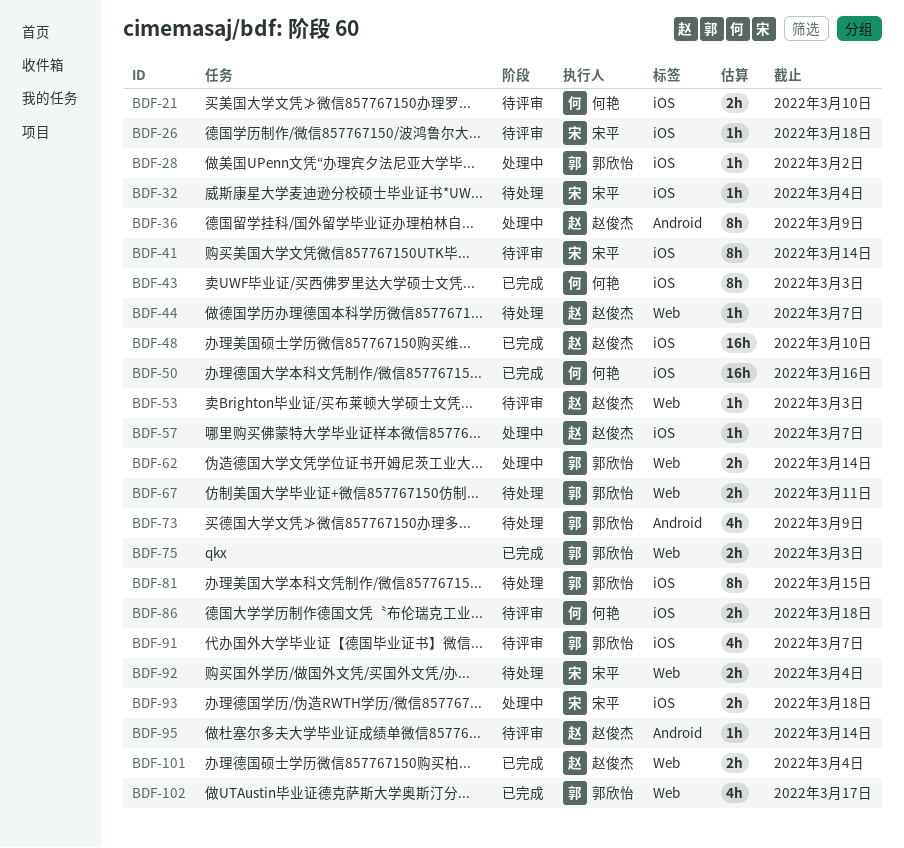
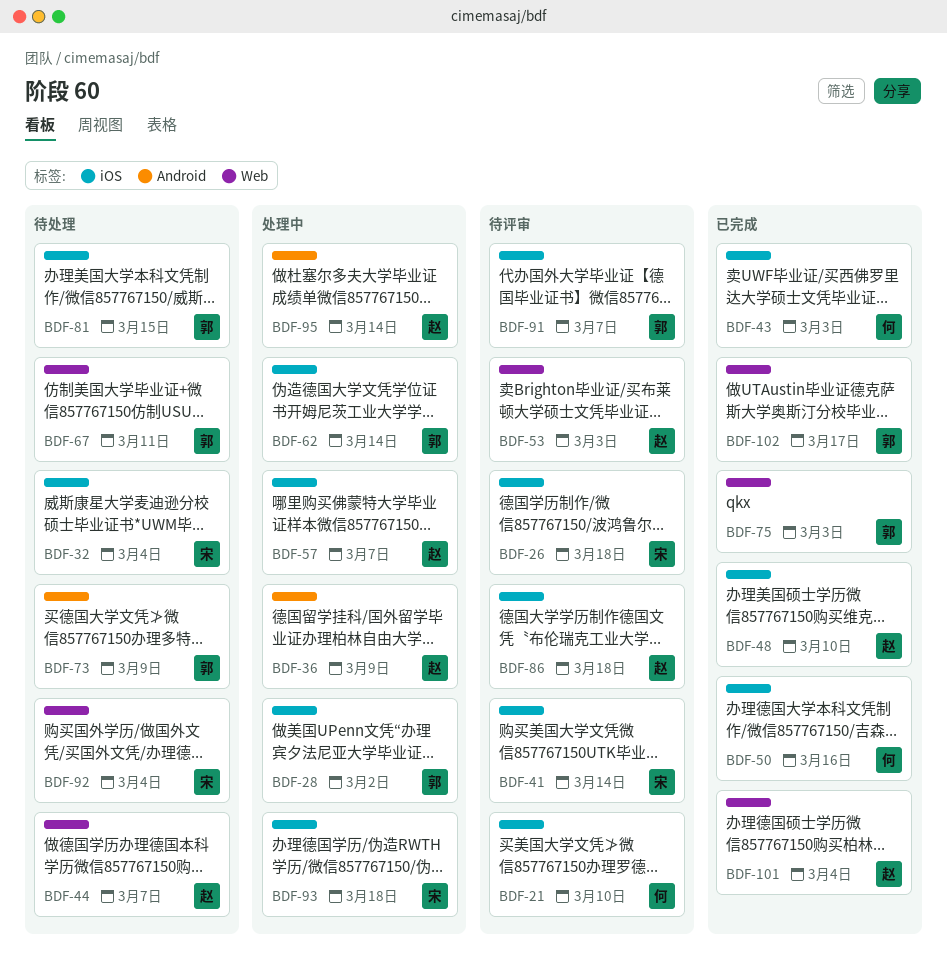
BDF-62, label: Web -> iOS
BDF-86, owner: 何艳 -> 赵俊杰
BDF-95, status: 待评审 -> 处理中

